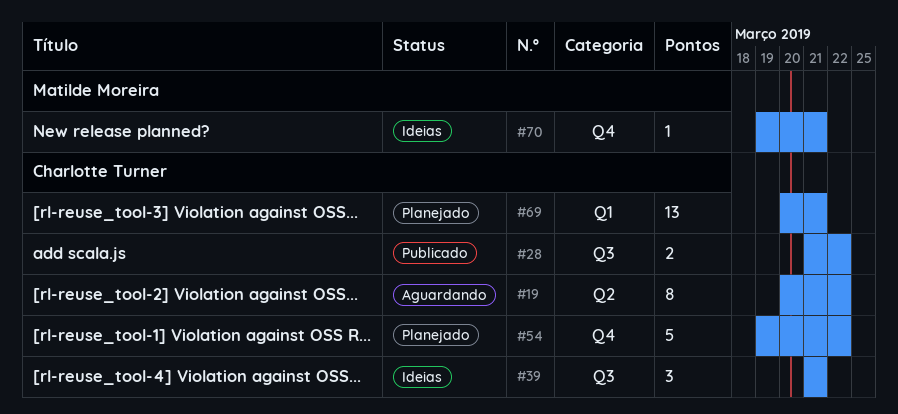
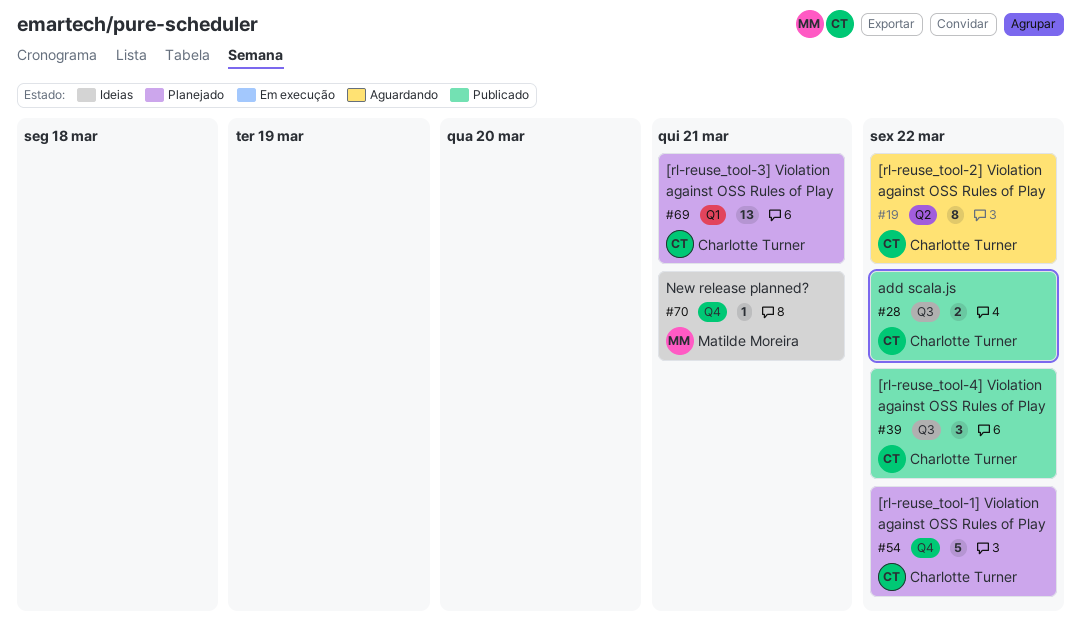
#39, status: Ideias -> Publicado
#39, due: Mar 21 -> Mar 22

